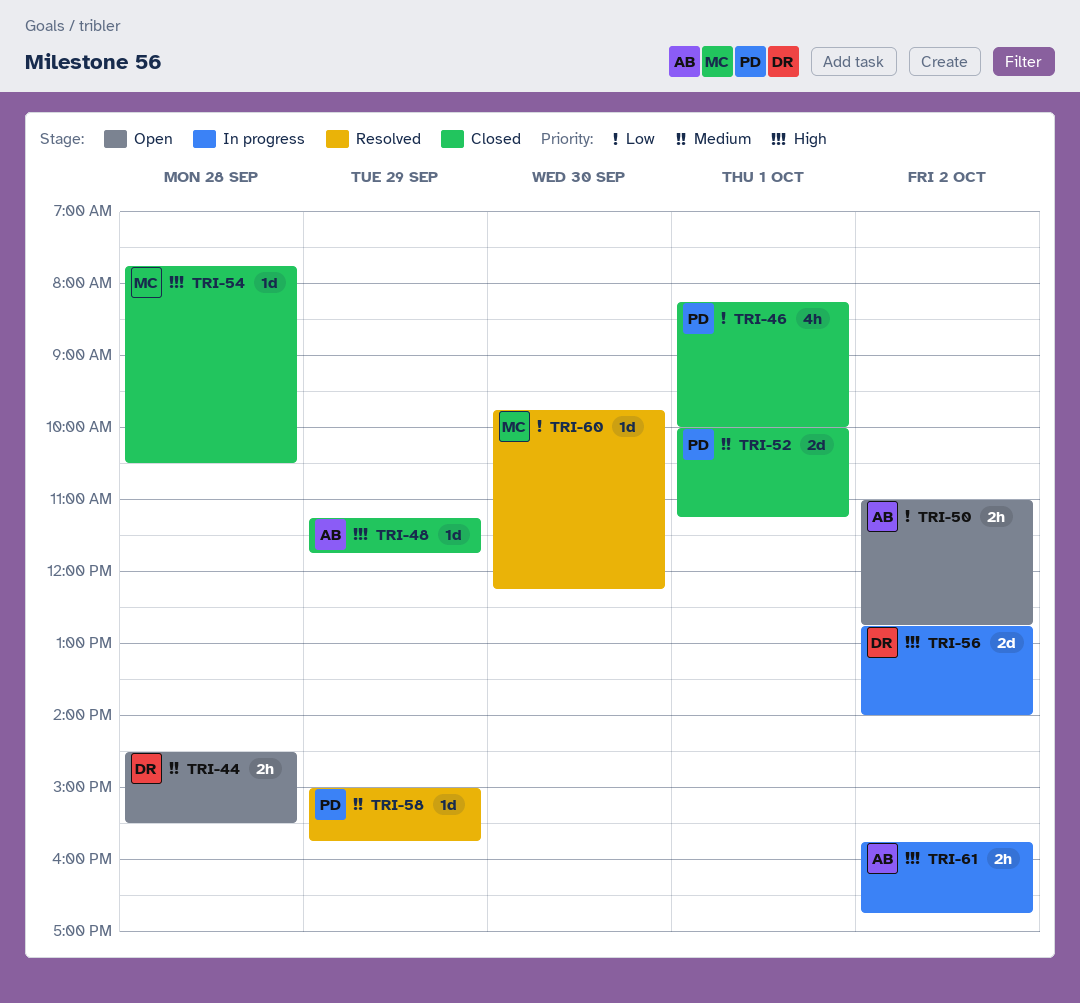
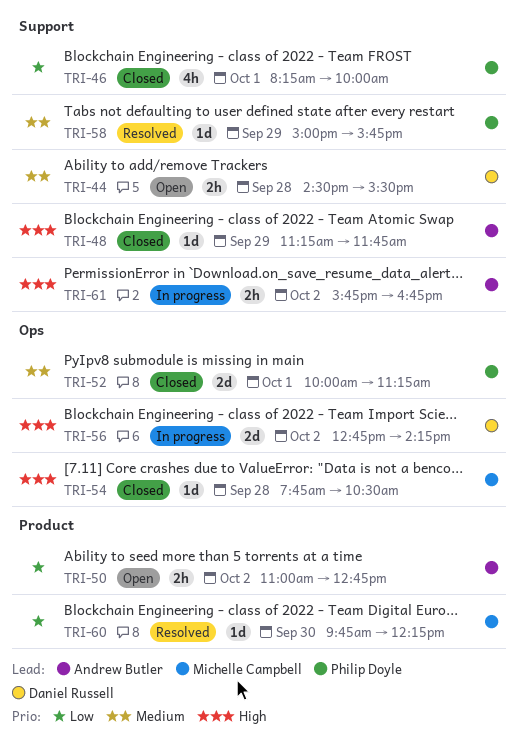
TRI-56, ends: 14:00 -> 14:15

